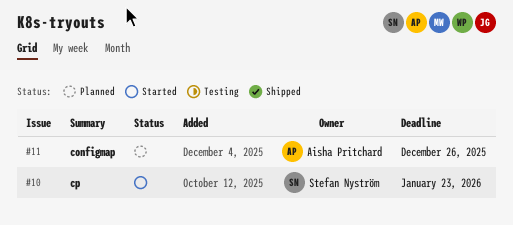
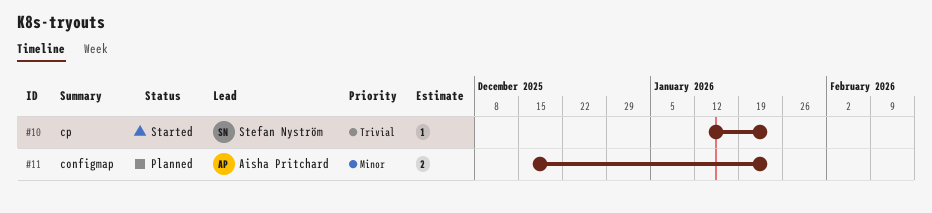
#11, due: Dec 26 -> Jan 23

